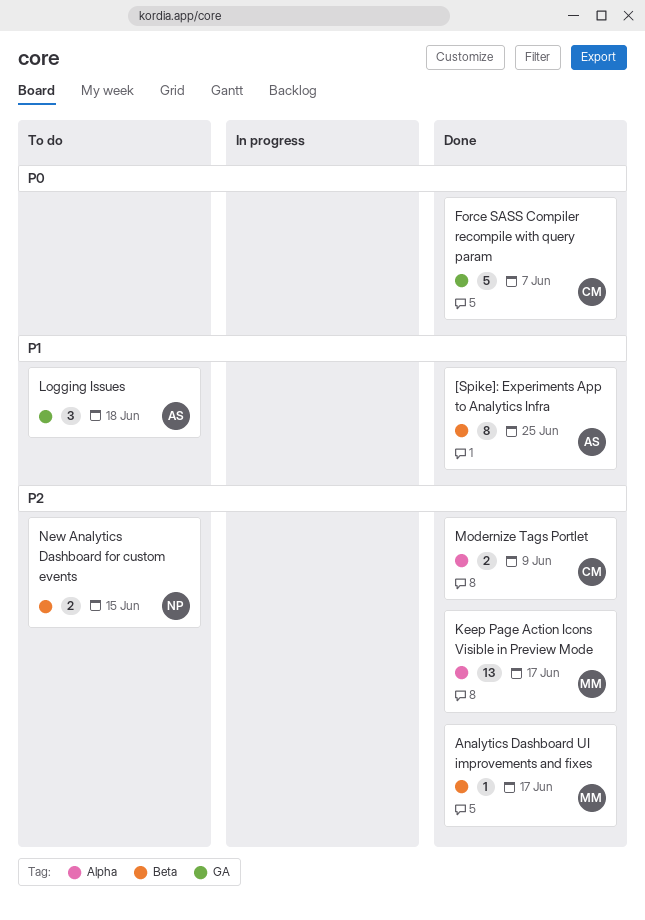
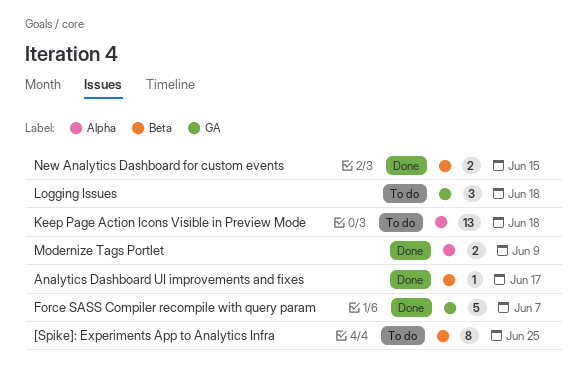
[Spike]: Experiments App to Analytics Infra, status: Done -> To do
Keep Page Action Icons Visible in Preview Mode, status: Done -> To do
Keep Page Action Icons Visible in Preview Mode, due: Jun 17 -> Jun 18
New Analytics Dashboard for custom events, status: To do -> Done

